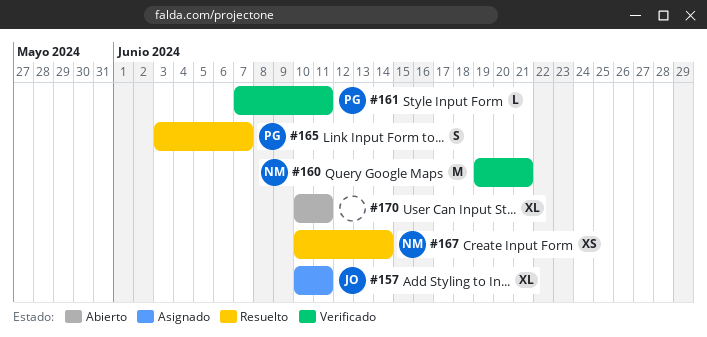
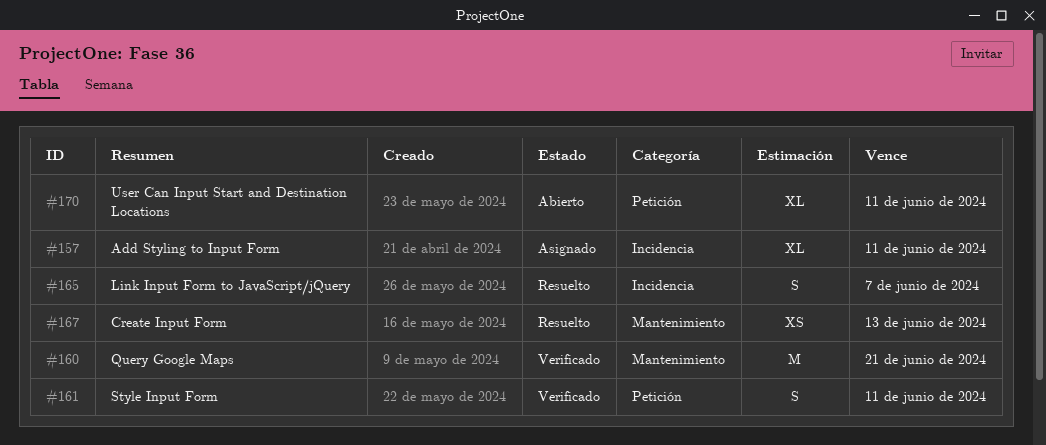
#161, estimate: L -> S
#167, due: Jun 14 -> Jun 13

